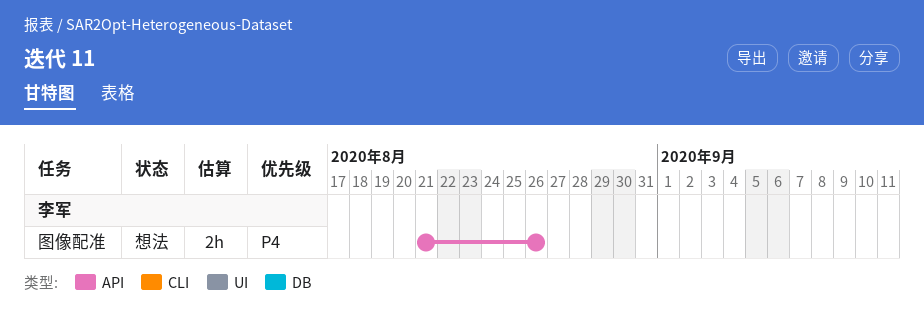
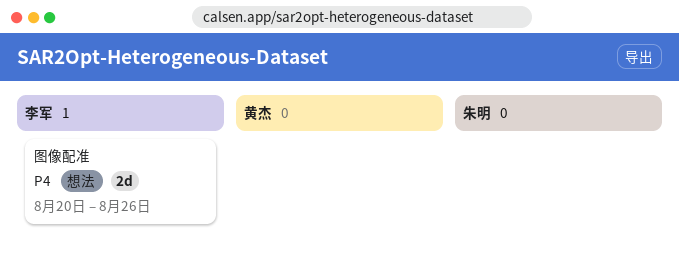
图像配准, estimate: 2h -> 2d
图像配准, start: Aug 21 -> Aug 20

